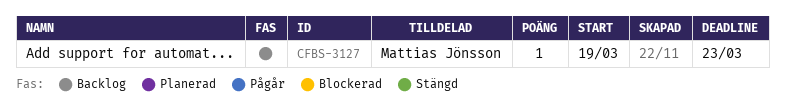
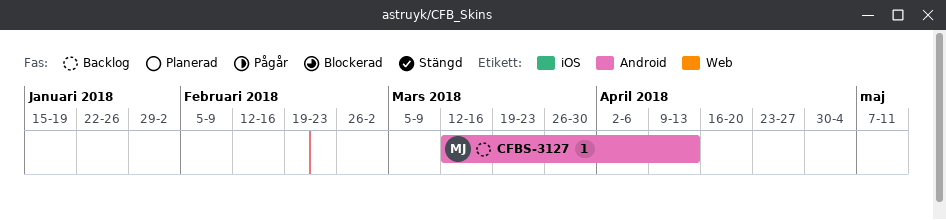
CFBS-3127, start: Mar 19 -> Mar 12
CFBS-3127, due: Mar 23 -> Apr 13

